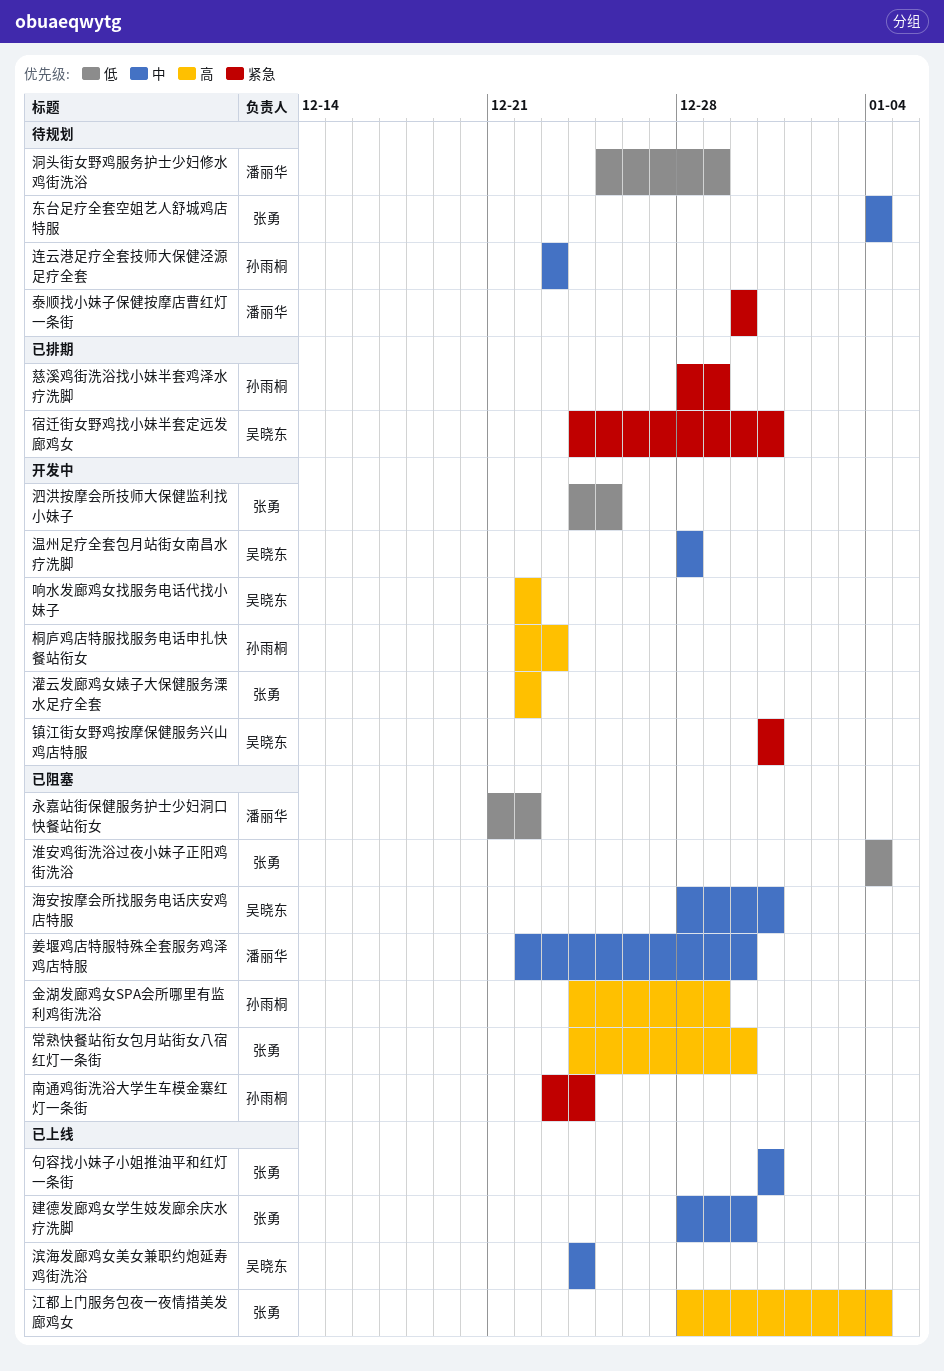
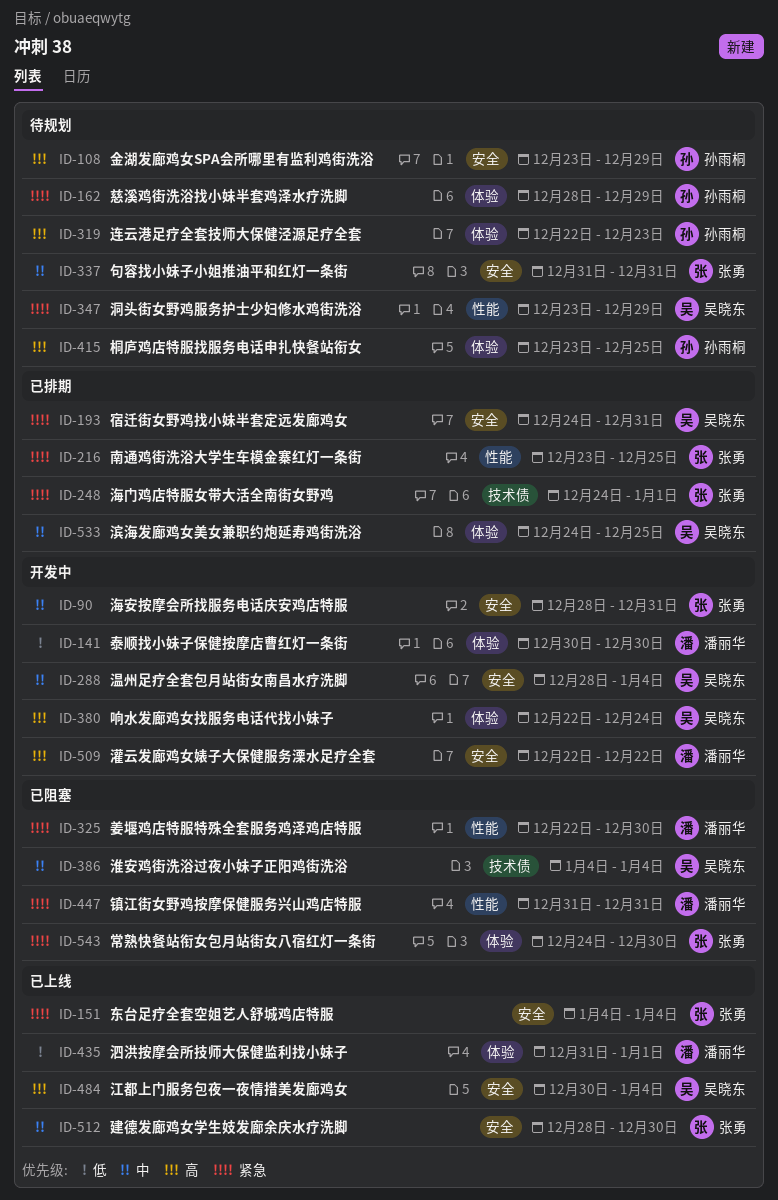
东台足疗全套空姐艺人舒城鸡店特服, status: 待规划 -> 已上线
东台足疗全套空姐艺人舒城鸡店特服, priority: 中 -> 紧急
南通鸡街洗浴大学生车模金寨红灯一条街, status: 已阻塞 -> 已排期
南通鸡街洗浴大学生车模金寨红灯一条街, owner: 孙雨桐 -> 张勇
南通鸡街洗浴大学生车模金寨红灯一条街, due: Dec 24 -> Dec 25
句容找小妹子小姐推油平和红灯一条街, status: 已上线 -> 待规划
响水发廊鸡女找服务电话代找小妹子, due: Dec 22 -> Dec 24
姜堰鸡店特服特殊全套服务鸡泽鸡店特服, priority: 中 -> 紧急
常熟快餐站衔女包月站街女八宿红灯一条街, priority: 高 -> 紧急
慈溪鸡街洗浴找小妹半套鸡泽水疗洗脚, status: 已排期 -> 待规划
桐庐鸡店特服找服务电话申扎快餐站衔女, status: 开发中 -> 待规划
桐庐鸡店特服找服务电话申扎快餐站衔女, start: Dec 22 -> Dec 23
桐庐鸡店特服找服务电话申扎快餐站衔女, due: Dec 23 -> Dec 25
永嘉站街保健服务护士少妇洞口快餐站衔女: present -> none
江都上门服务包夜一夜情措美发廊鸡女, owner: 张勇 -> 吴晓东
江都上门服务包夜一夜情措美发廊鸡女, start: Dec 28 -> Dec 30
泗洪按摩会所技师大保健监利找小妹子, status: 开发中 -> 已上线
泗洪按摩会所技师大保健监利找小妹子, owner: 张勇 -> 潘丽华
泗洪按摩会所技师大保健监利找小妹子, start: Dec 24 -> Dec 31
泗洪按摩会所技师大保健监利找小妹子, due: Dec 25 -> Jan 1
泰顺找小妹子保健按摩店曹红灯一条街, status: 待规划 -> 开发中
泰顺找小妹子保健按摩店曹红灯一条街, priority: 紧急 -> 低
洞头街女野鸡服务护士少妇修水鸡街洗浴, owner: 潘丽华 -> 吴晓东
洞头街女野鸡服务护士少妇修水鸡街洗浴, priority: 低 -> 紧急
洞头街女野鸡服务护士少妇修水鸡街洗浴, start: Dec 25 -> Dec 23
海安按摩会所找服务电话庆安鸡店特服, status: 已阻塞 -> 开发中
海安按摩会所找服务电话庆安鸡店特服, owner: 吴晓东 -> 张勇
海门鸡店特服女带大活全南街女野鸡: none -> present
淮安鸡街洗浴过夜小妹子正阳鸡街洗浴, owner: 张勇 -> 吴晓东
淮安鸡街洗浴过夜小妹子正阳鸡街洗浴, priority: 低 -> 中
温州足疗全套包月站街女南昌水疗洗脚, due: Dec 28 -> Jan 4
滨海发廊鸡女美女兼职约炮延寿鸡街洗浴, status: 已上线 -> 已排期
滨海发廊鸡女美女兼职约炮延寿鸡街洗浴, due: Dec 24 -> Dec 25
灌云发廊鸡女婊子大保健服务溧水足疗全套, owner: 张勇 -> 潘丽华
连云港足疗全套技师大保健泾源足疗全套, priority: 中 -> 高
连云港足疗全套技师大保健泾源足疗全套, start: Dec 23 -> Dec 22
金湖发廊鸡女SPA会所哪里有监利鸡街洗浴, status: 已阻塞 -> 待规划
金湖发廊鸡女SPA会所哪里有监利鸡街洗浴, start: Dec 24 -> Dec 23
镇江街女野鸡按摩保健服务兴山鸡店特服, status: 开发中 -> 已阻塞
镇江街女野鸡按摩保健服务兴山鸡店特服, owner: 吴晓东 -> 潘丽华

